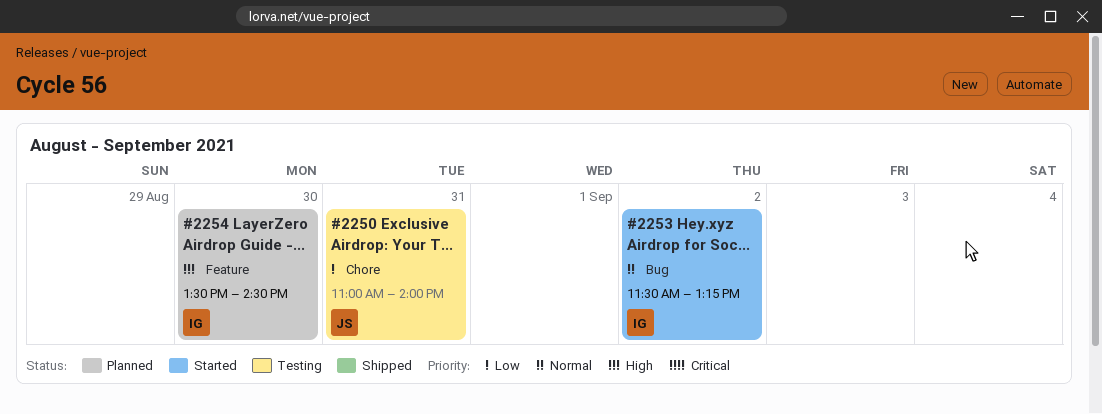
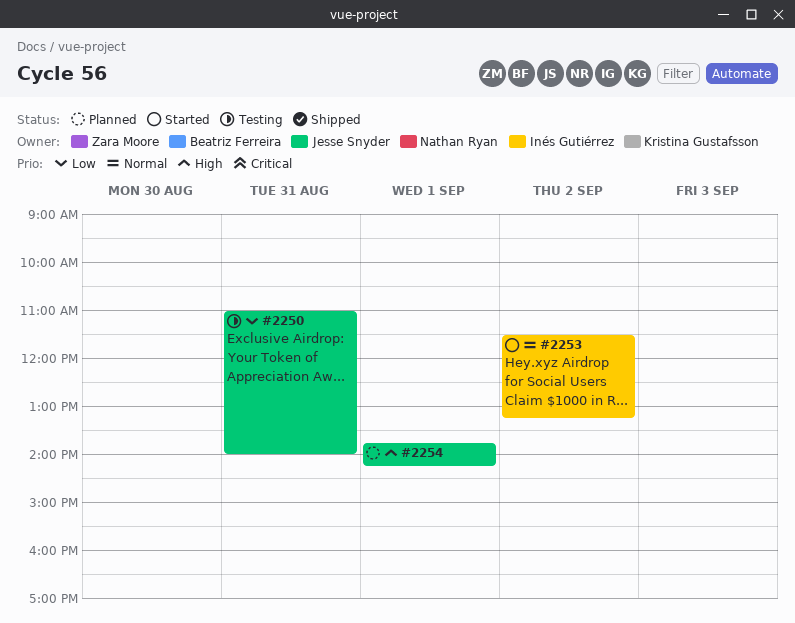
#2254, owner: Inés Gutiérrez -> Jesse Snyder
#2254, day: Aug 30 -> Sep 1
#2254, begins: 13:30 -> 13:45
#2254, ends: 14:30 -> 14:15

